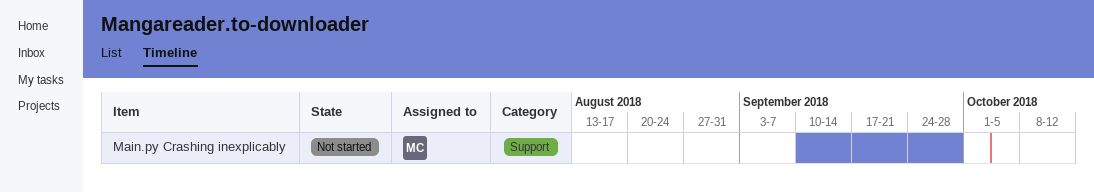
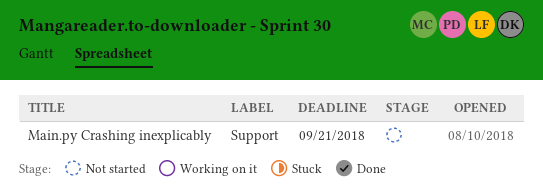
Main.py Crashing inexplicably, due: Sep 28 -> Sep 21

